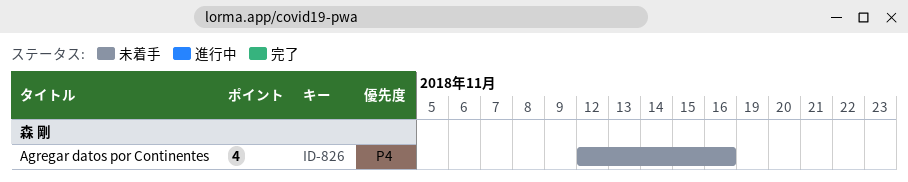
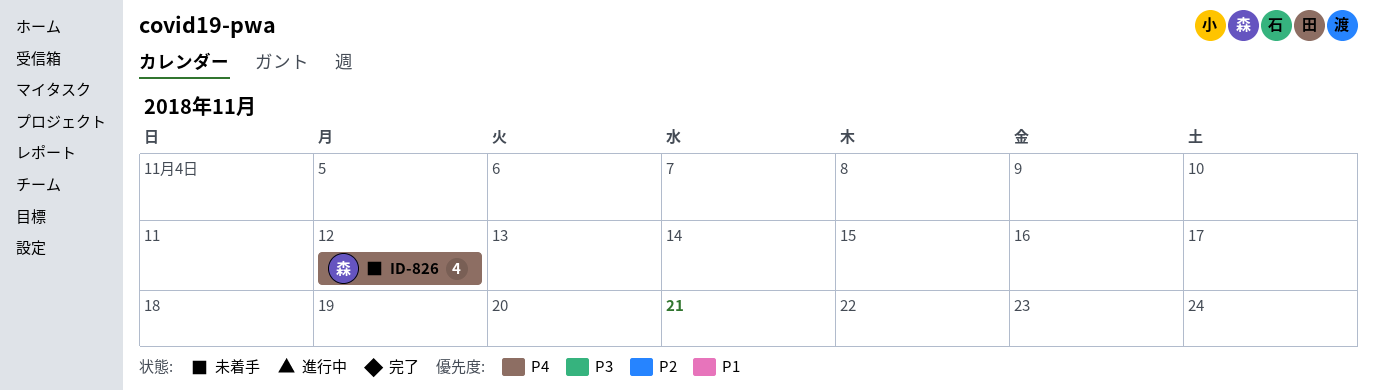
ID-826, due: Nov 16 -> Nov 12

